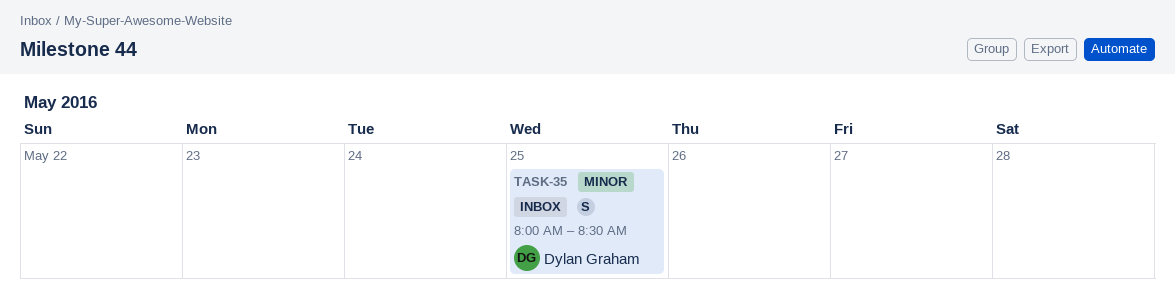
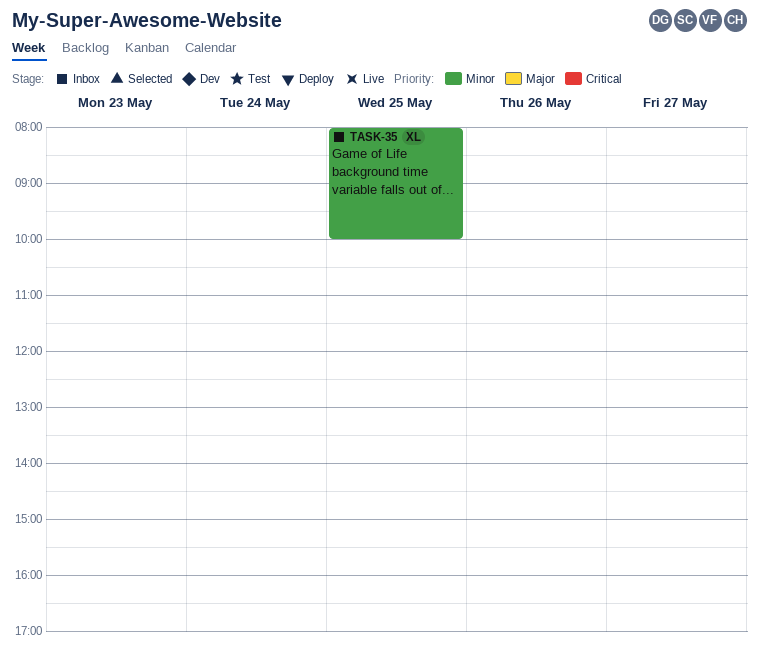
TASK-35, estimate: S -> XL
TASK-35, ends: 08:30 -> 10:00

